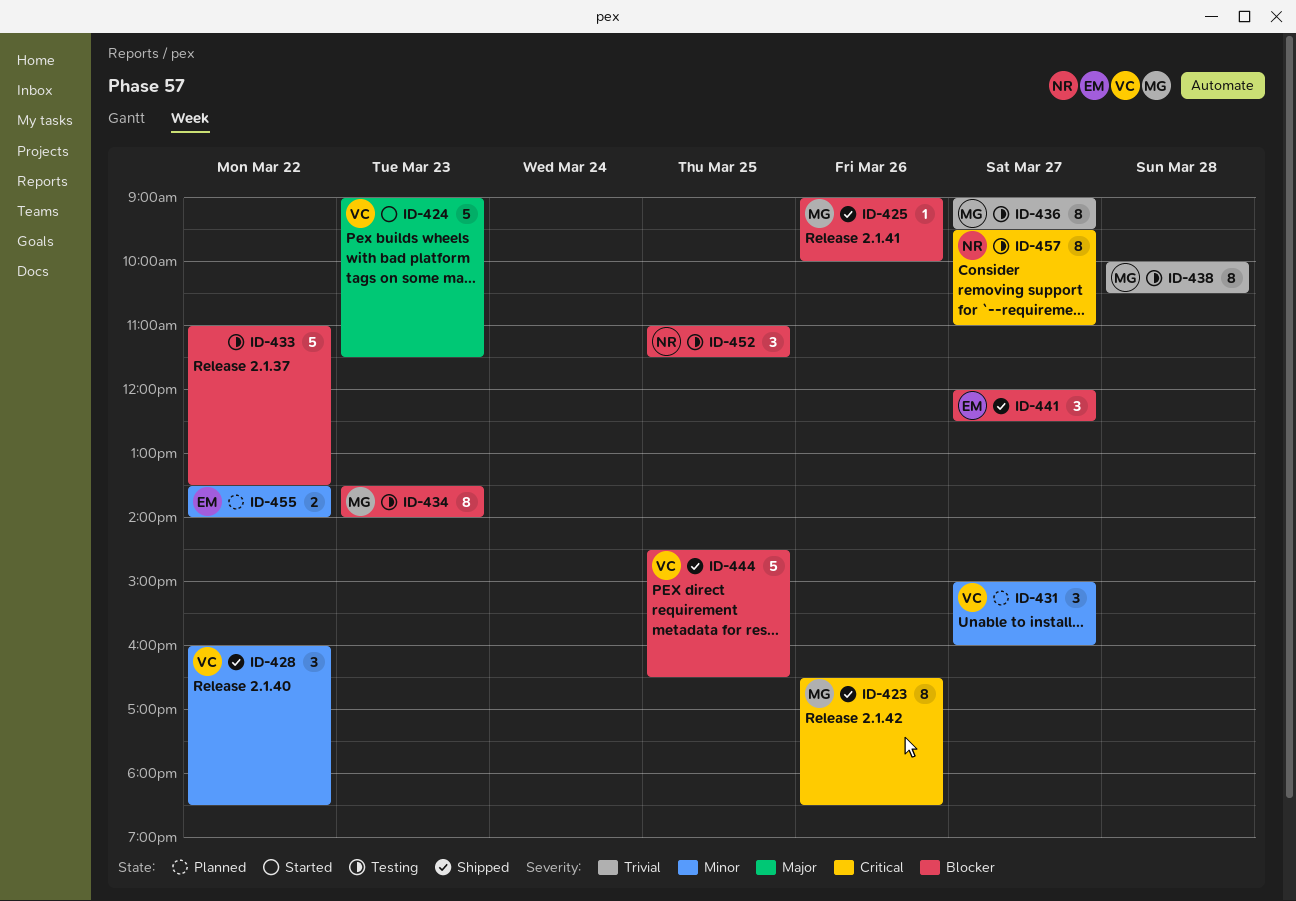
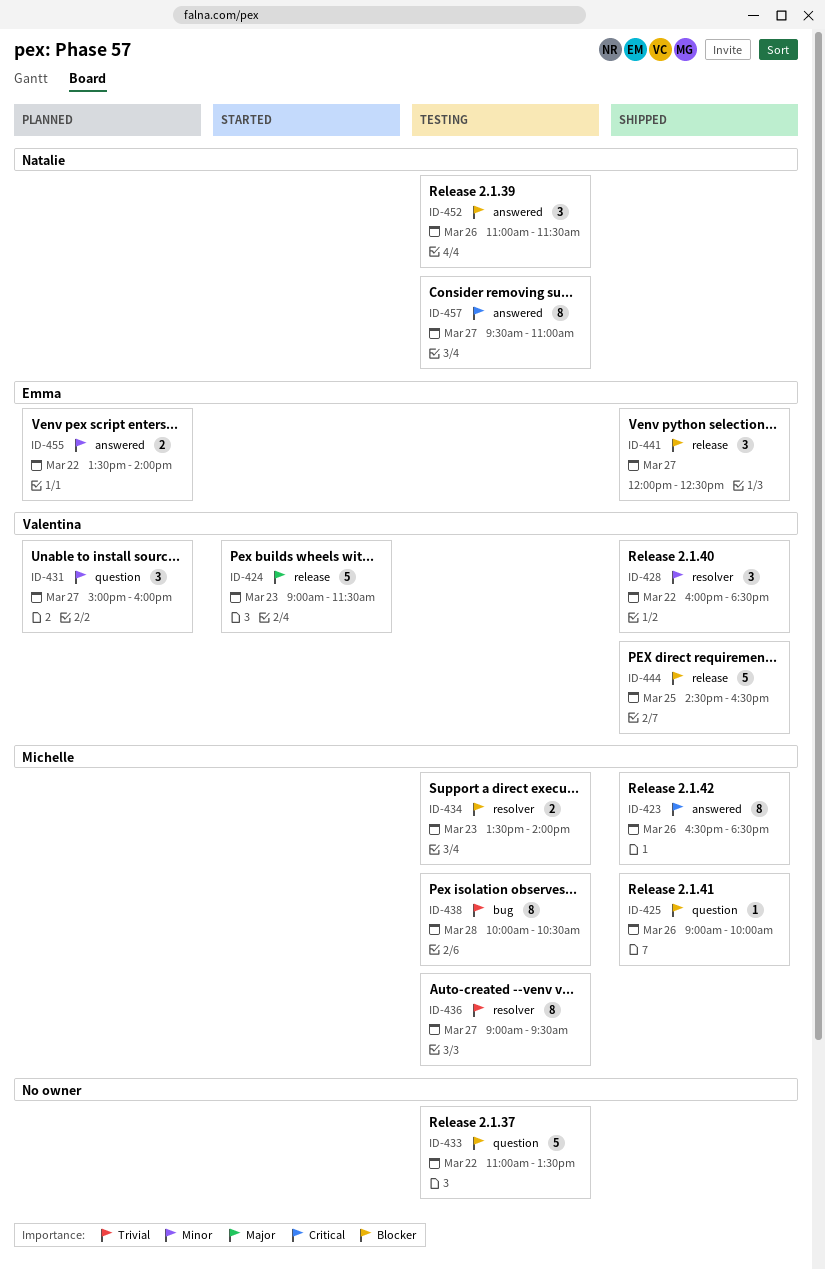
ID-434, estimate: 8 -> 2
ID-452, day: Mar 25 -> Mar 26

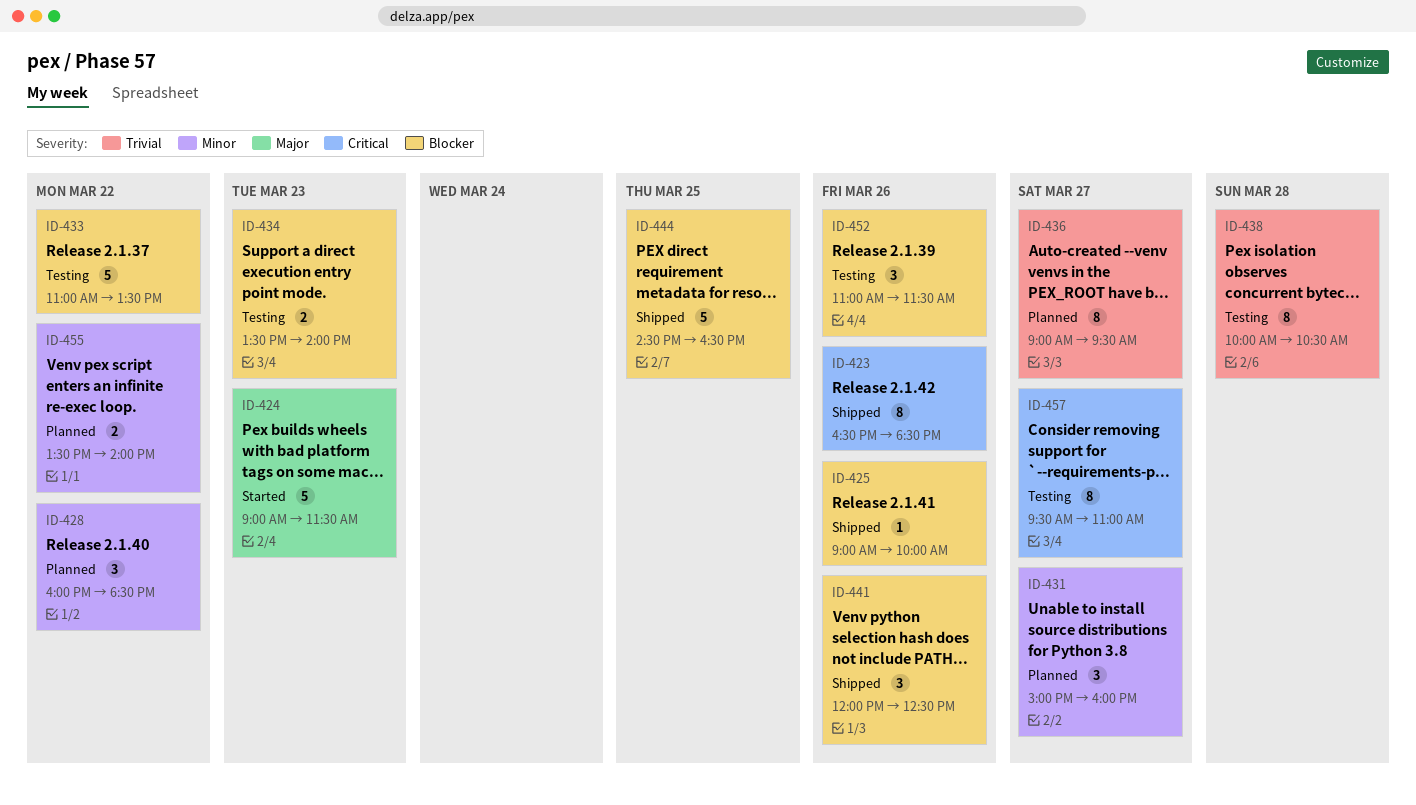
ID-428, status: Shipped -> Planned
ID-436, status: Testing -> Planned
ID-441, day: Mar 27 -> Mar 26

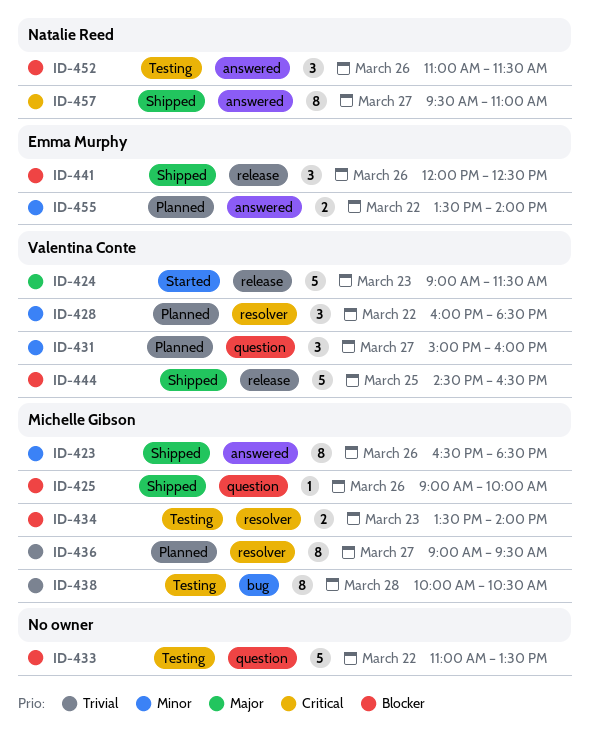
ID-423, priority: Critical -> Minor
ID-457, status: Testing -> Shipped

